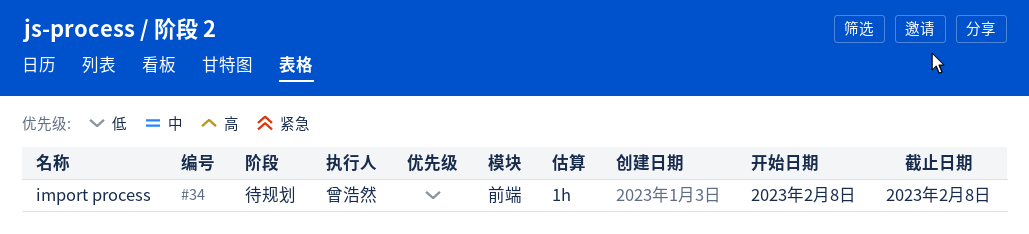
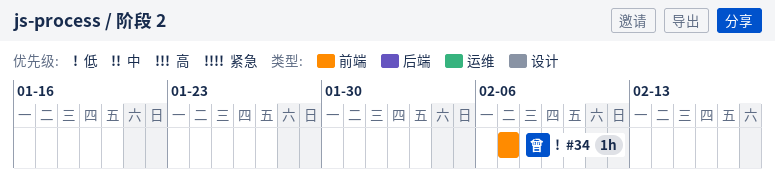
#34, start: Feb 8 -> Feb 7
#34, due: Feb 8 -> Feb 7

